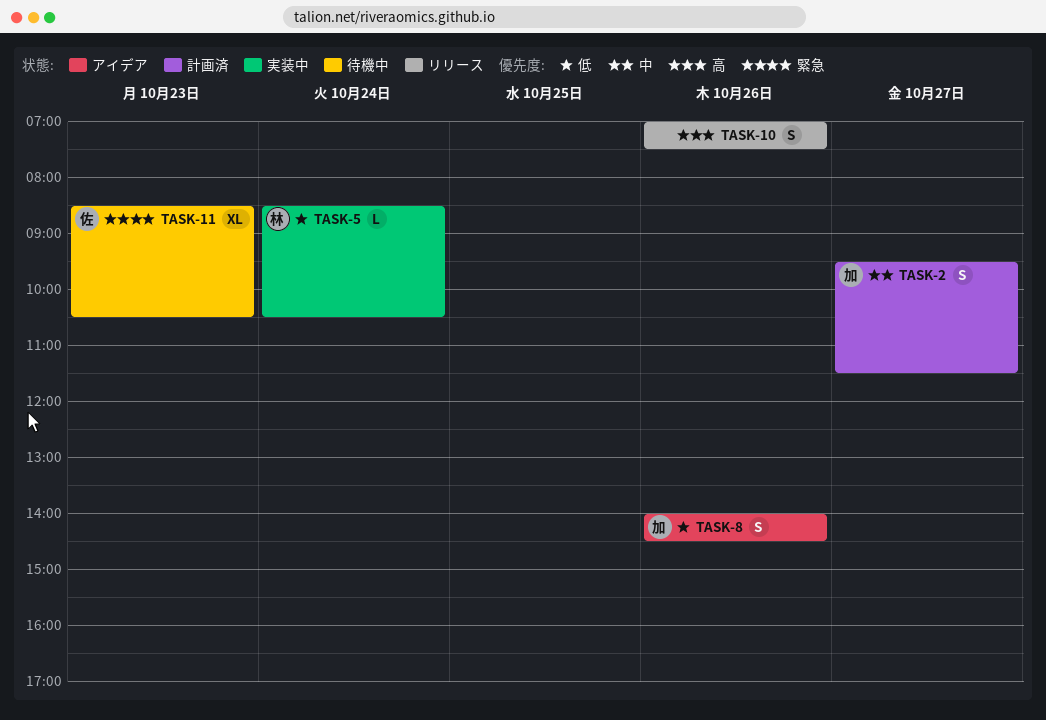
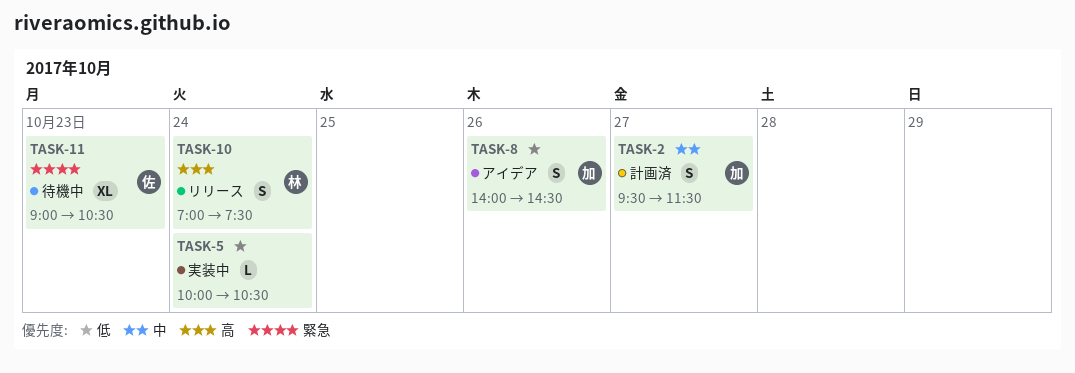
TASK-5, owner: 林 -> none
TASK-5, begins: 08:30 -> 10:00
TASK-10, owner: none -> 林
TASK-10, day: Oct 26 -> Oct 24
TASK-11, begins: 08:30 -> 09:00

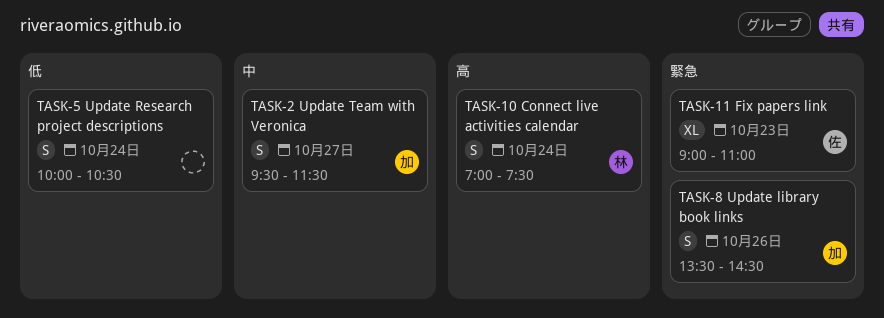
TASK-5, estimate: L -> S
TASK-8, priority: 低 -> 緊急
TASK-8, begins: 14:00 -> 13:30
TASK-11, ends: 10:30 -> 11:00

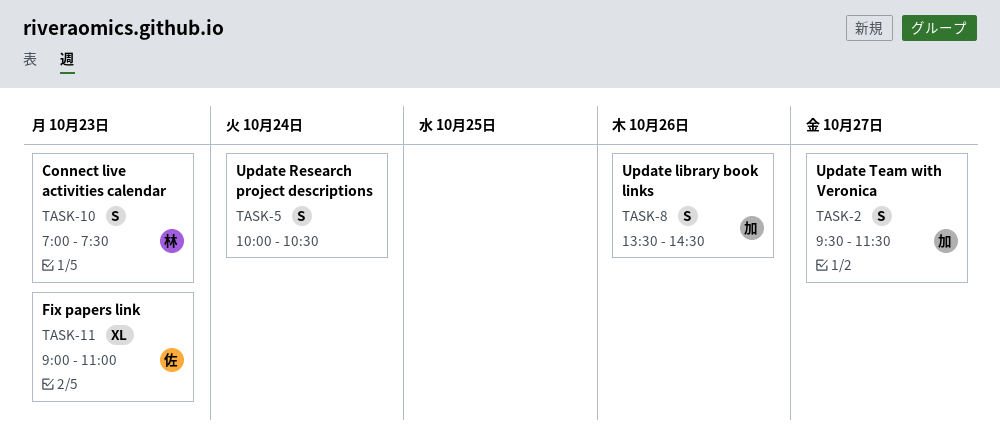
TASK-10, day: Oct 24 -> Oct 23

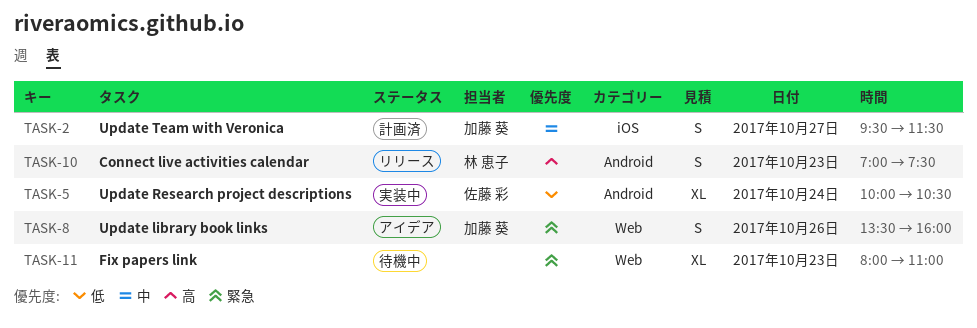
TASK-5, owner: none -> 佐藤 彩
TASK-5, estimate: S -> XL
TASK-8, ends: 14:30 -> 16:00
TASK-11, owner: 佐藤 彩 -> none
TASK-11, begins: 09:00 -> 08:00

